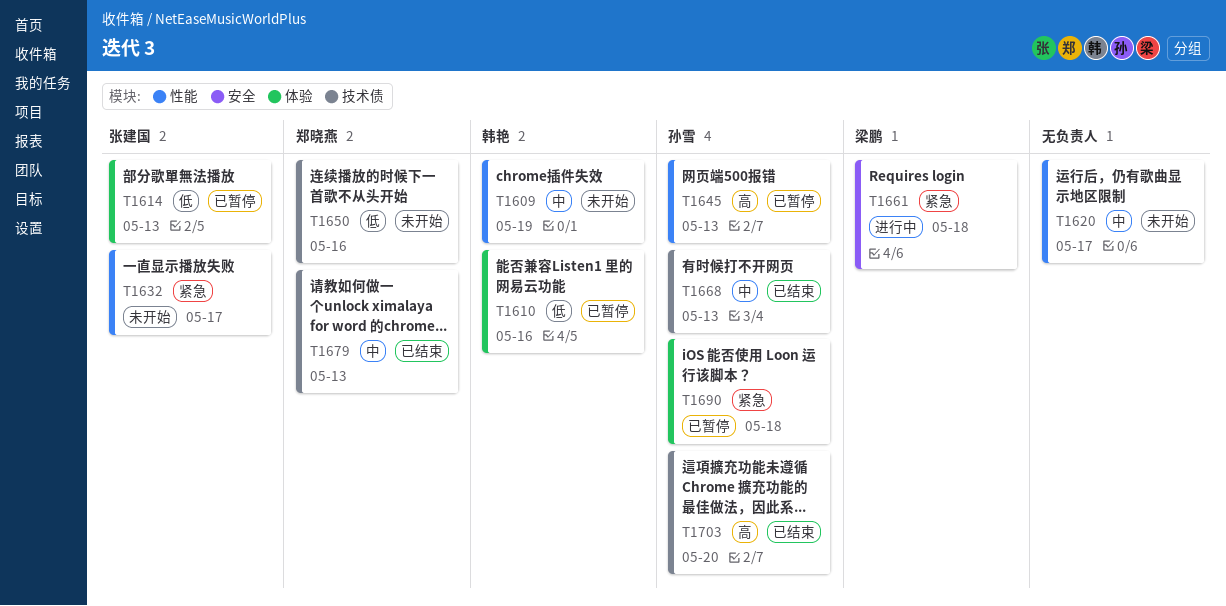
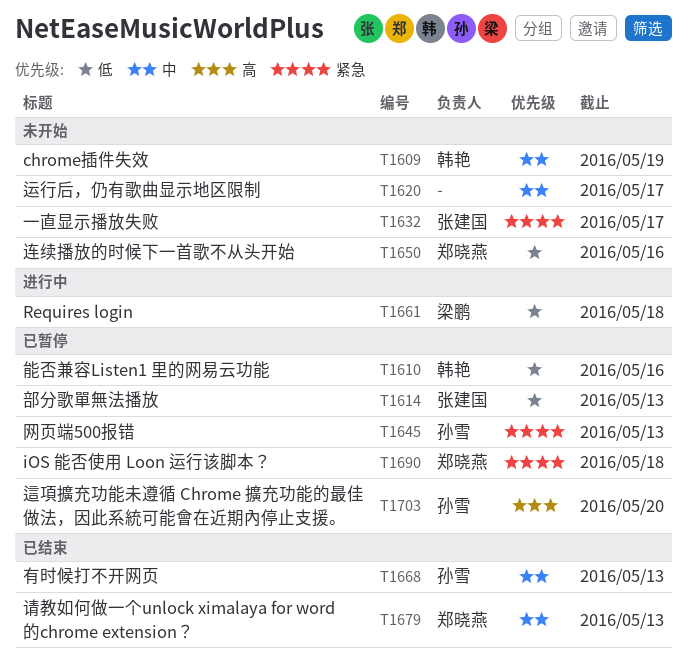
T1645, priority: 高 -> 紧急
T1661, priority: 紧急 -> 低
T1690, owner: 孙雪 -> 郑晓燕
T1703, status: 已结束 -> 已暂停

